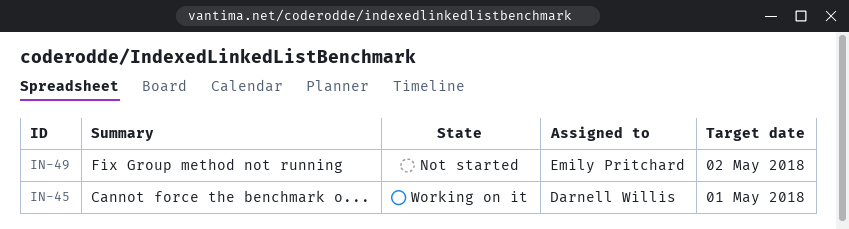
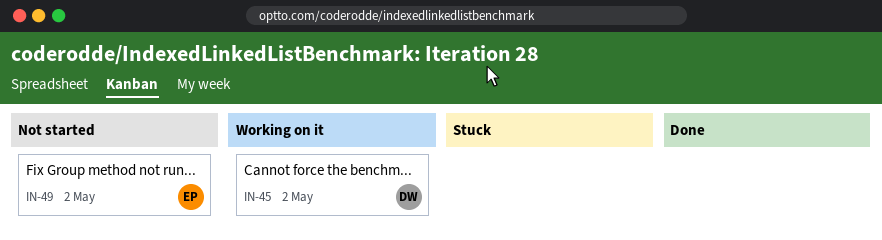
IN-45, due: May 1 -> May 2

